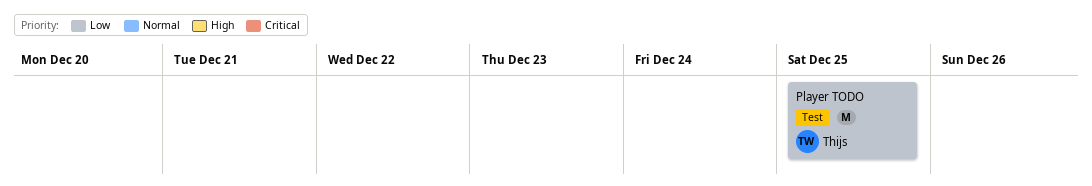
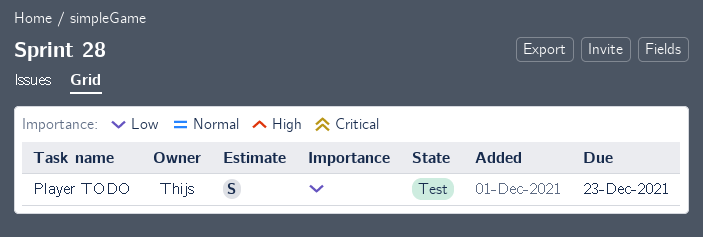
Player TODO, estimate: M -> S
Player TODO, due: Dec 25 -> Dec 23

